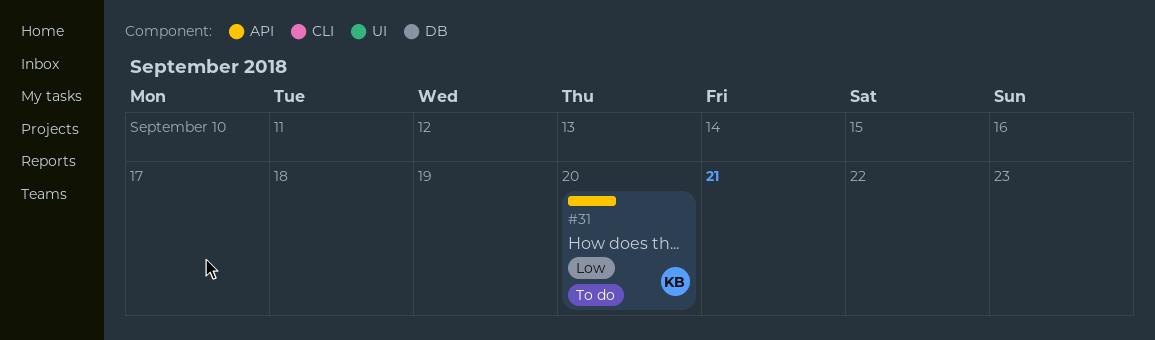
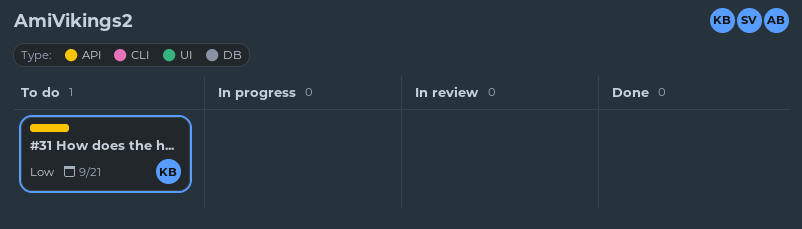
#31, due: Sep 20 -> Sep 21

